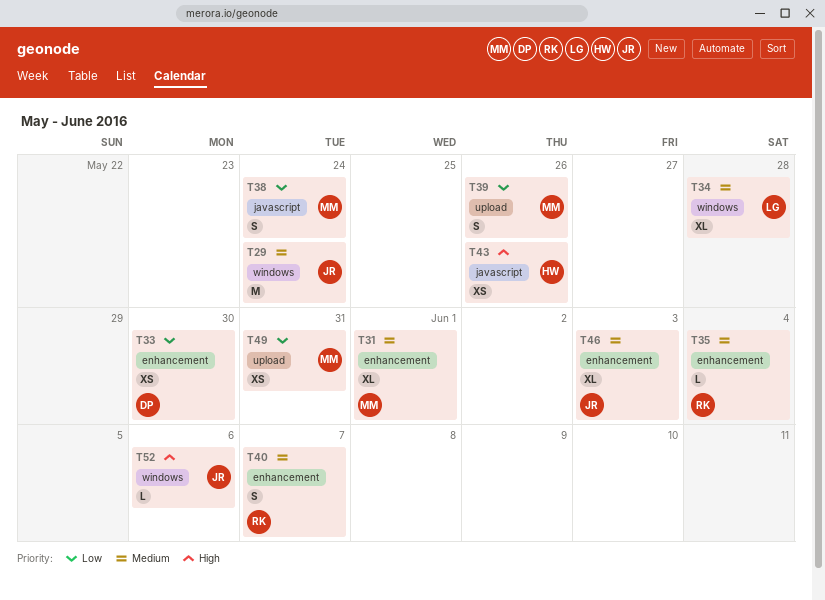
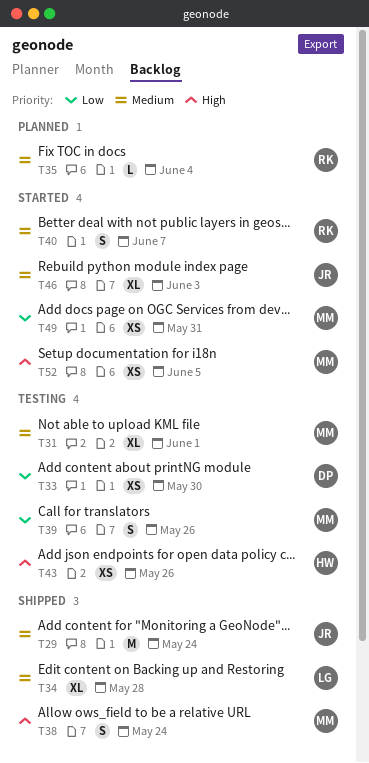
T38, priority: Low -> High
T52, owner: JR -> MM
T52, estimate: L -> XS
T52, due: Jun 6 -> Jun 5

